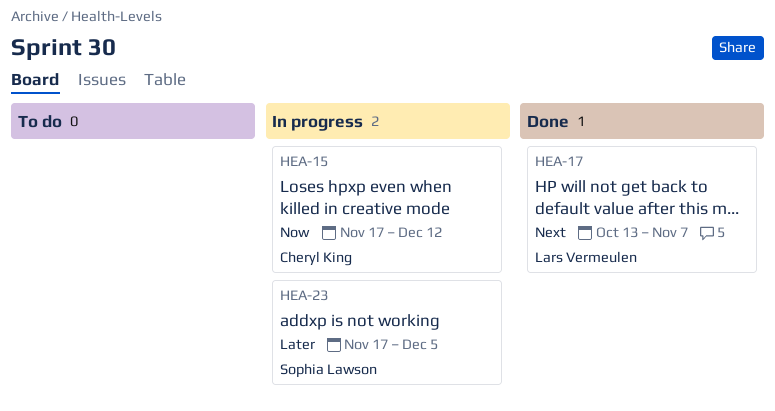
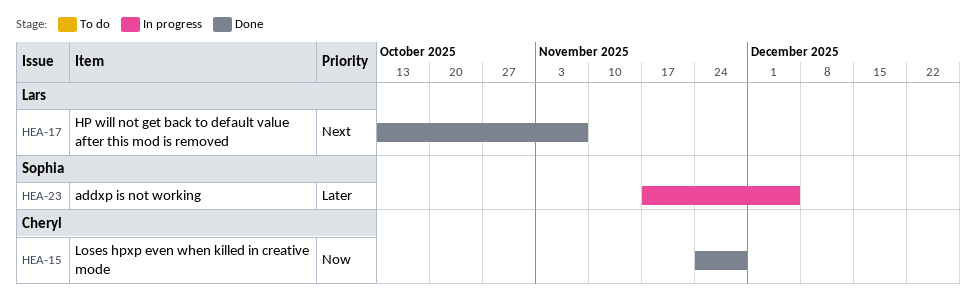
HEA-15, status: In progress -> Done
HEA-15, start: Nov 17 -> Nov 24
HEA-15, due: Dec 12 -> Nov 28

